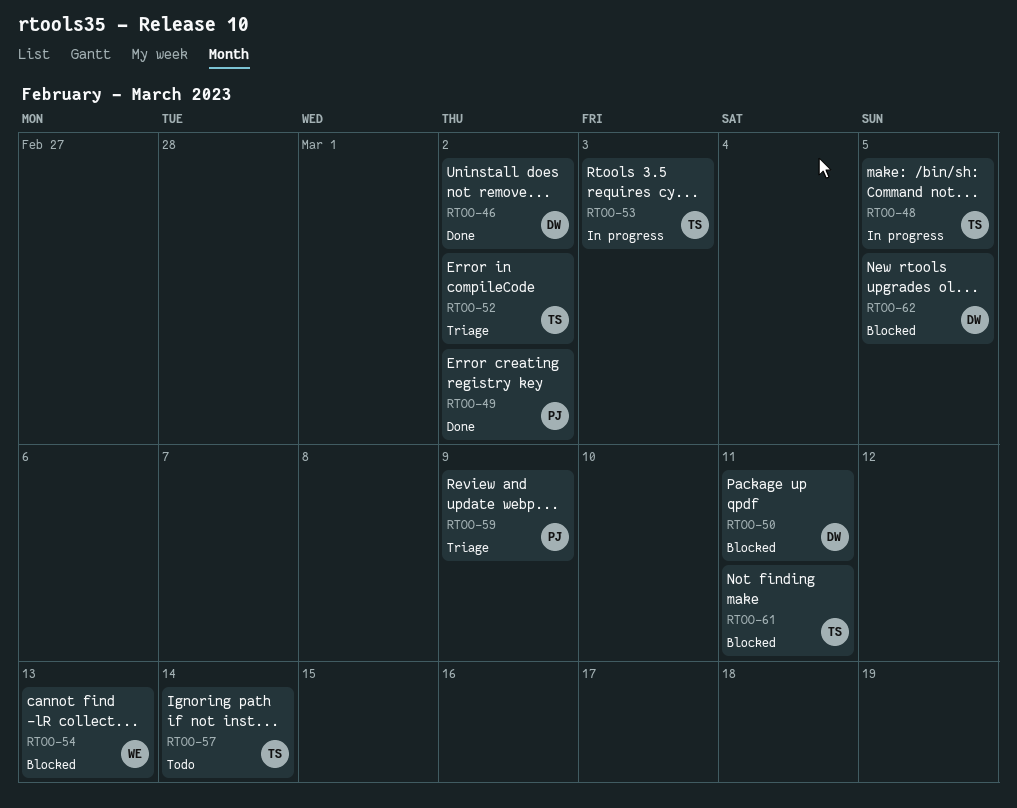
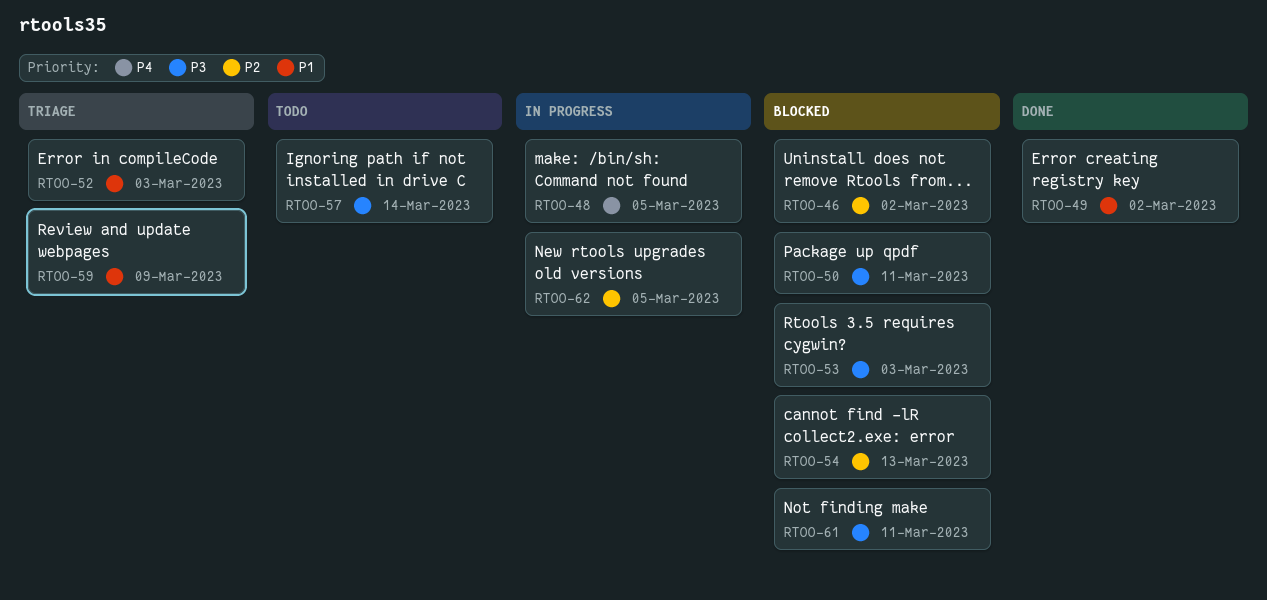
RTOO-46, status: Done -> Blocked
RTOO-52, due: Mar 2 -> Mar 3
RTOO-53, status: In progress -> Blocked
RTOO-62, status: Blocked -> In progress

